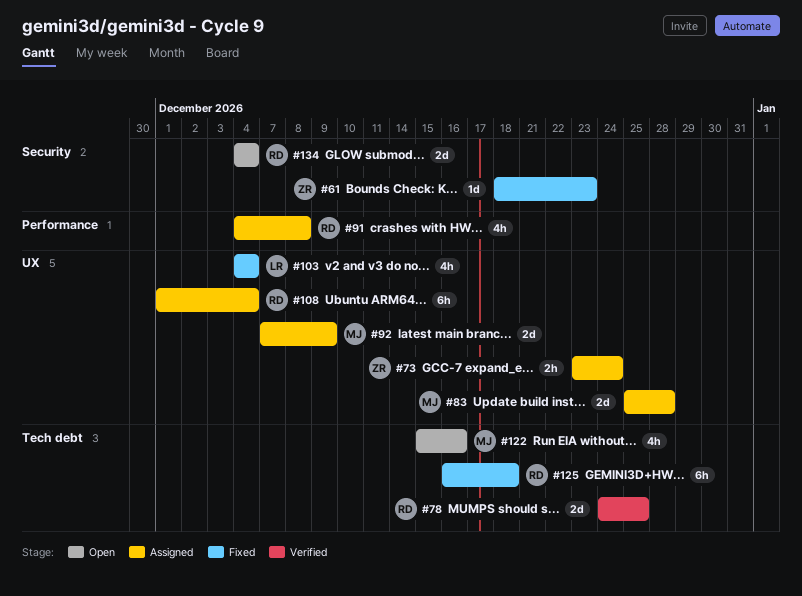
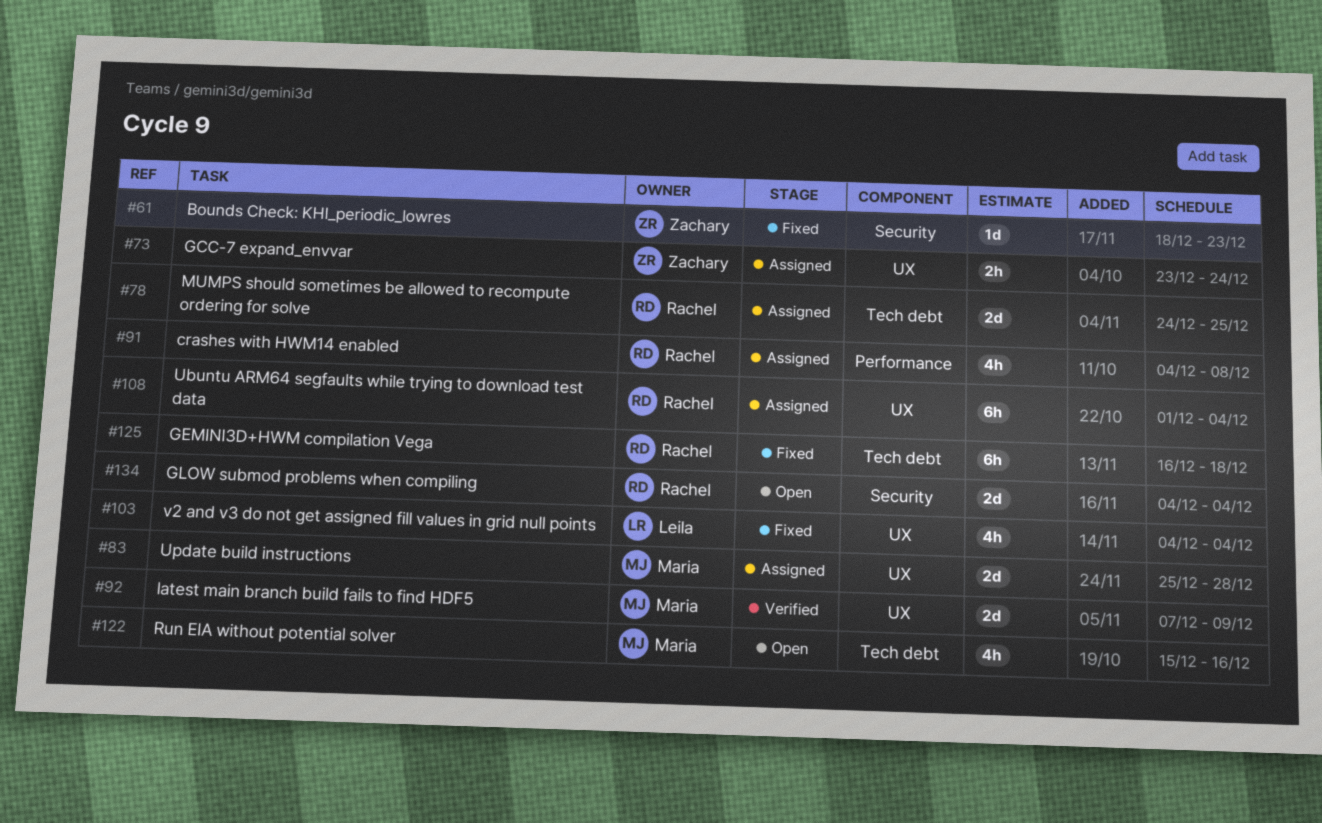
#78, status: Verified -> Assigned
#92, status: Assigned -> Verified

